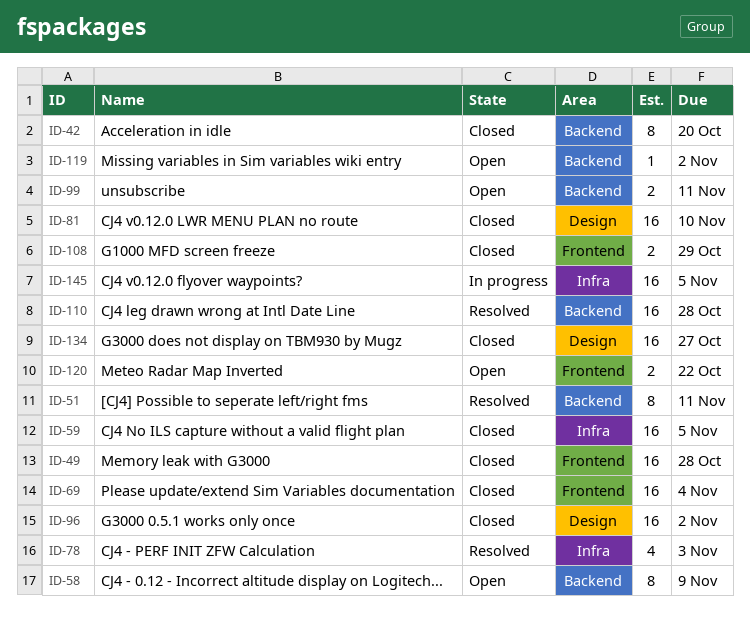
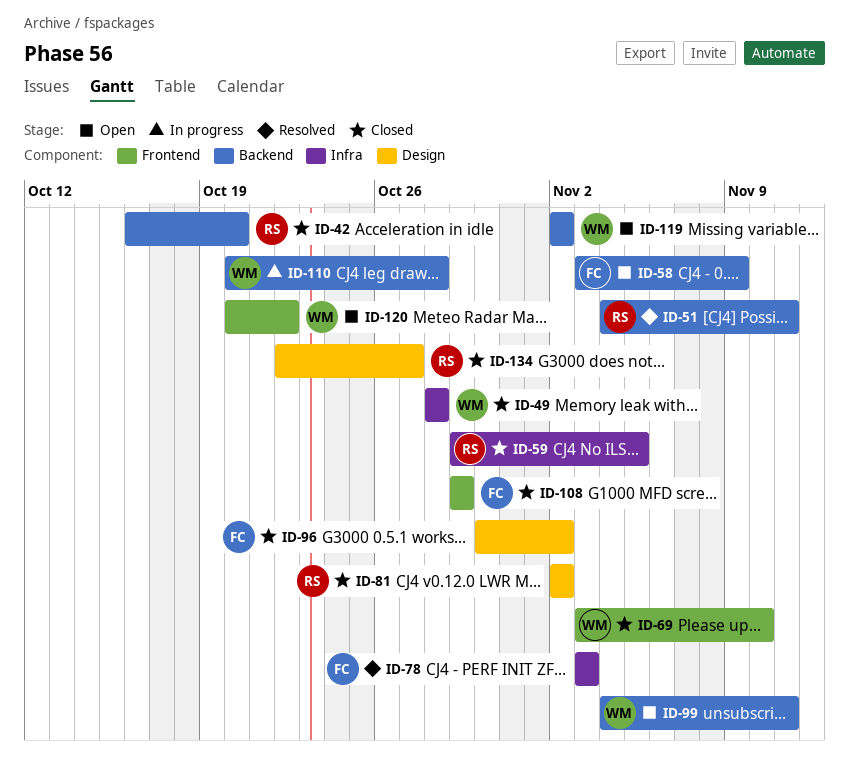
ID-49, label: Frontend -> Infra
ID-69, due: Nov 4 -> Nov 10
ID-81, due: Nov 10 -> Nov 2
ID-110, status: Resolved -> In progress
ID-145: present -> none

